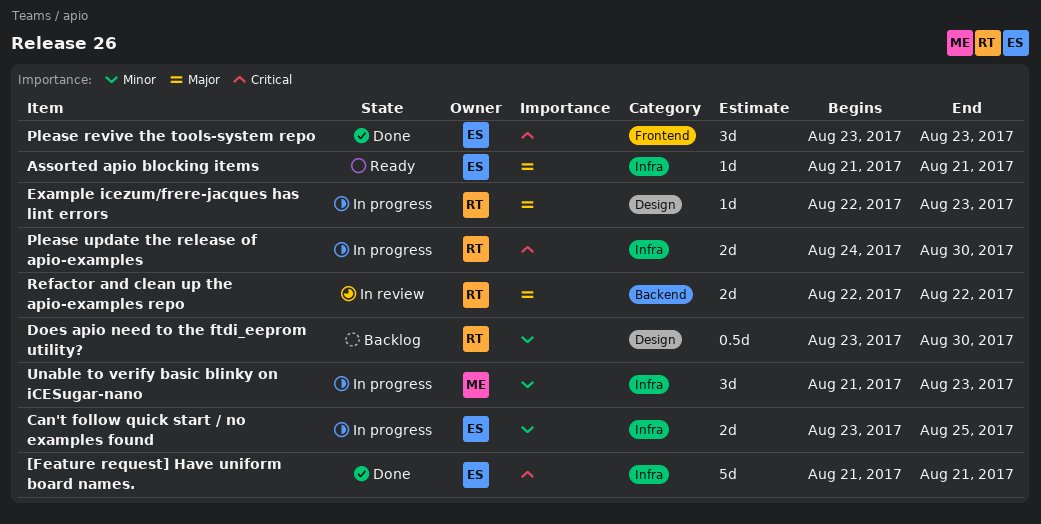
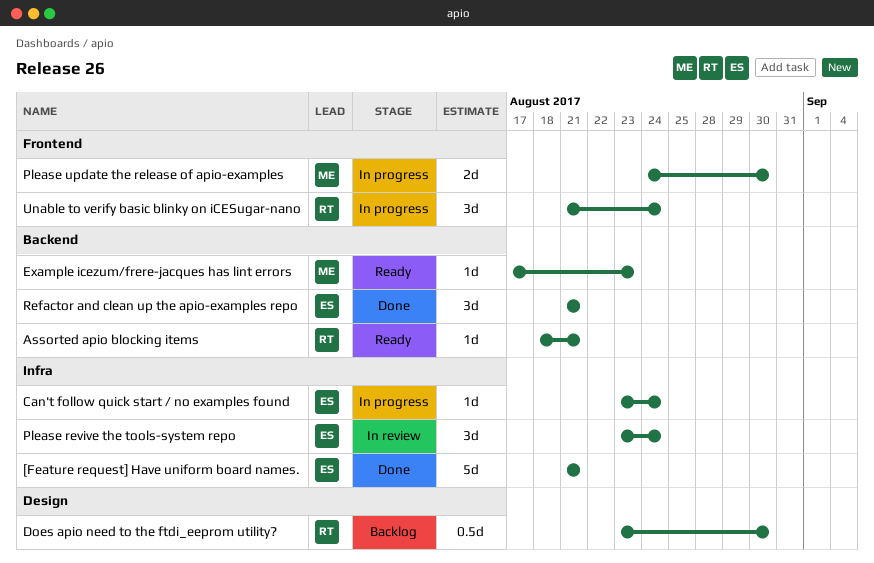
Assorted apio blocking items, owner: ES -> RT
Assorted apio blocking items, label: Infra -> Backend
Assorted apio blocking items, start: Aug 21 -> Aug 18
Can't follow quick start / no examples found, estimate: 2d -> 1d
Can't follow quick start / no examples found, due: Aug 25 -> Aug 24
Example icezum/frere-jacques has lint errors, status: In progress -> Ready
Example icezum/frere-jacques has lint errors, owner: RT -> ME
Example icezum/frere-jacques has lint errors, label: Design -> Backend
Example icezum/frere-jacques has lint errors, start: Aug 22 -> Aug 17
Please revive the tools-system repo, status: Done -> In review
Please revive the tools-system repo, label: Frontend -> Infra
Please revive the tools-system repo, due: Aug 23 -> Aug 24
Please update the release of apio-examples, owner: RT -> ME
Please update the release of apio-examples, label: Infra -> Frontend
Refactor and clean up the apio-examples repo, status: In review -> Done
Refactor and clean up the apio-examples repo, owner: RT -> ES
Refactor and clean up the apio-examples repo, estimate: 2d -> 3d
Refactor and clean up the apio-examples repo, start: Aug 22 -> Aug 21
Refactor and clean up the apio-examples repo, due: Aug 22 -> Aug 21
Unable to verify basic blinky on iCESugar-nano, owner: ME -> RT
Unable to verify basic blinky on iCESugar-nano, label: Infra -> Frontend
Unable to verify basic blinky on iCESugar-nano, due: Aug 23 -> Aug 24

